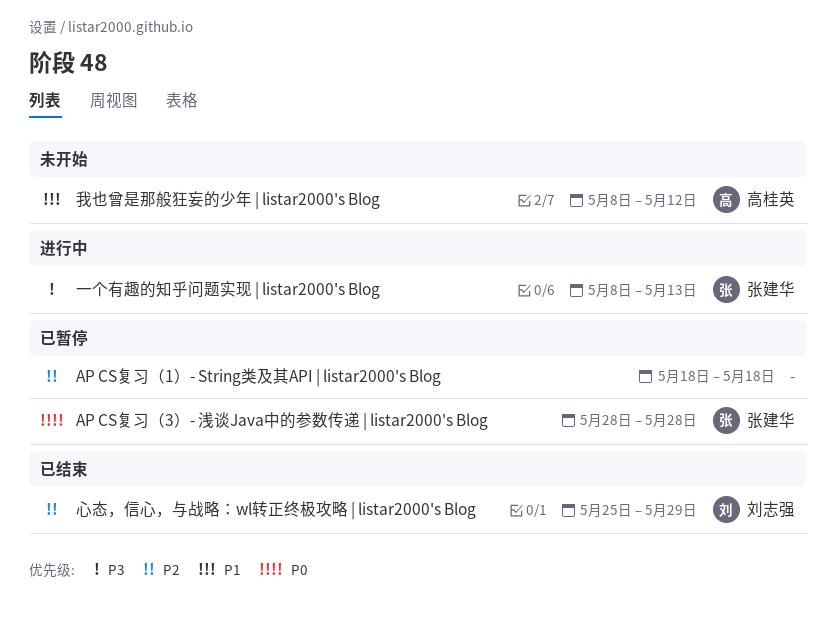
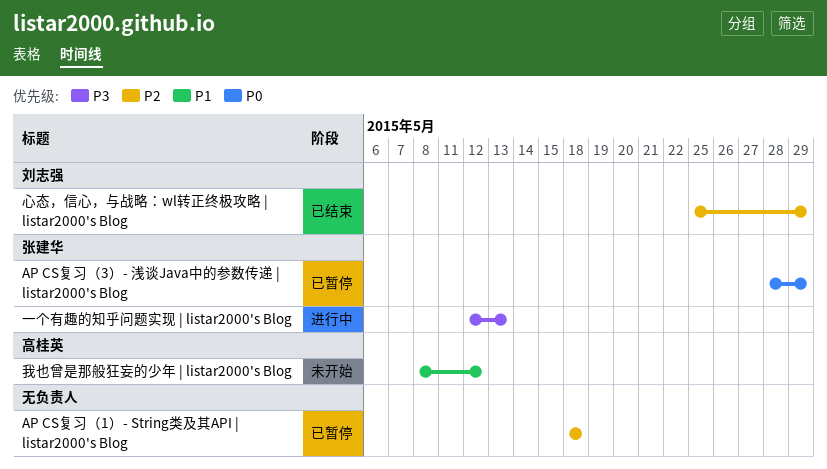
AP CS复习（3）- 浅谈Java中的参数传递 | listar2000's Blog, due: May 28 -> May 29
一个有趣的知乎问题实现 | listar2000's Blog, start: May 8 -> May 12

